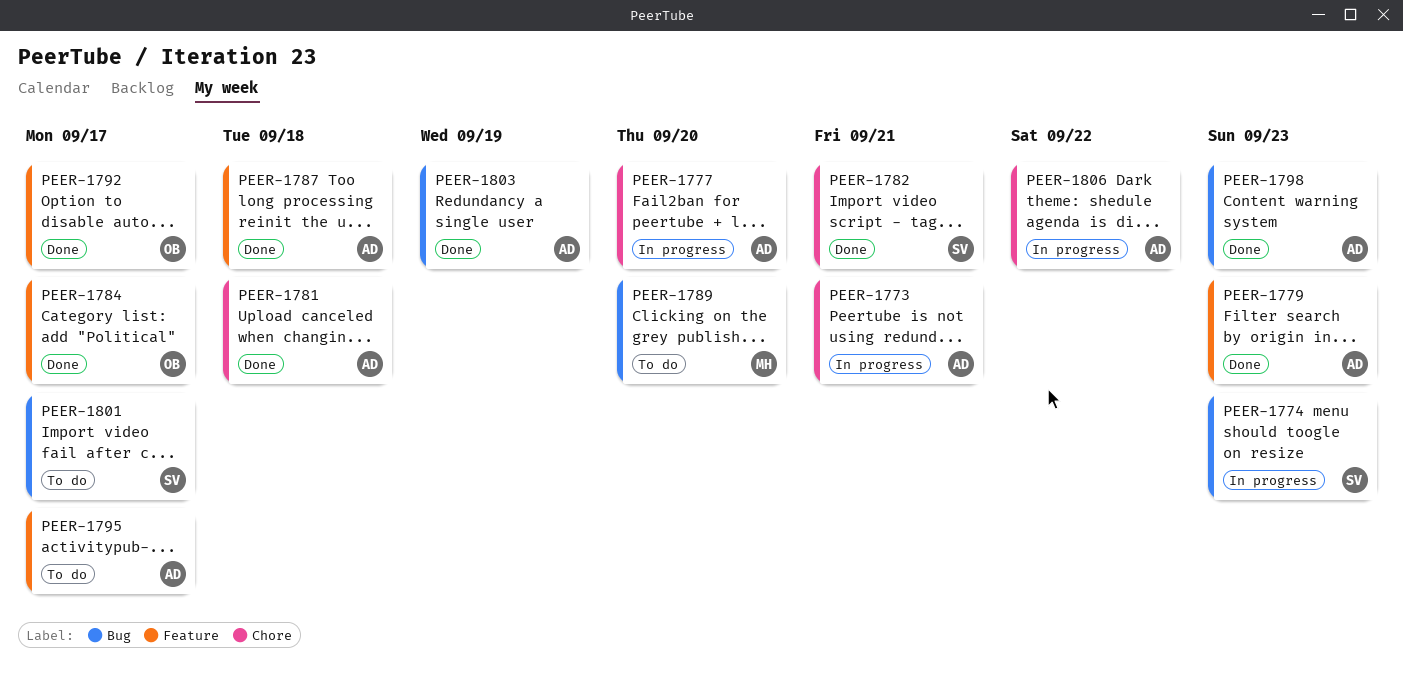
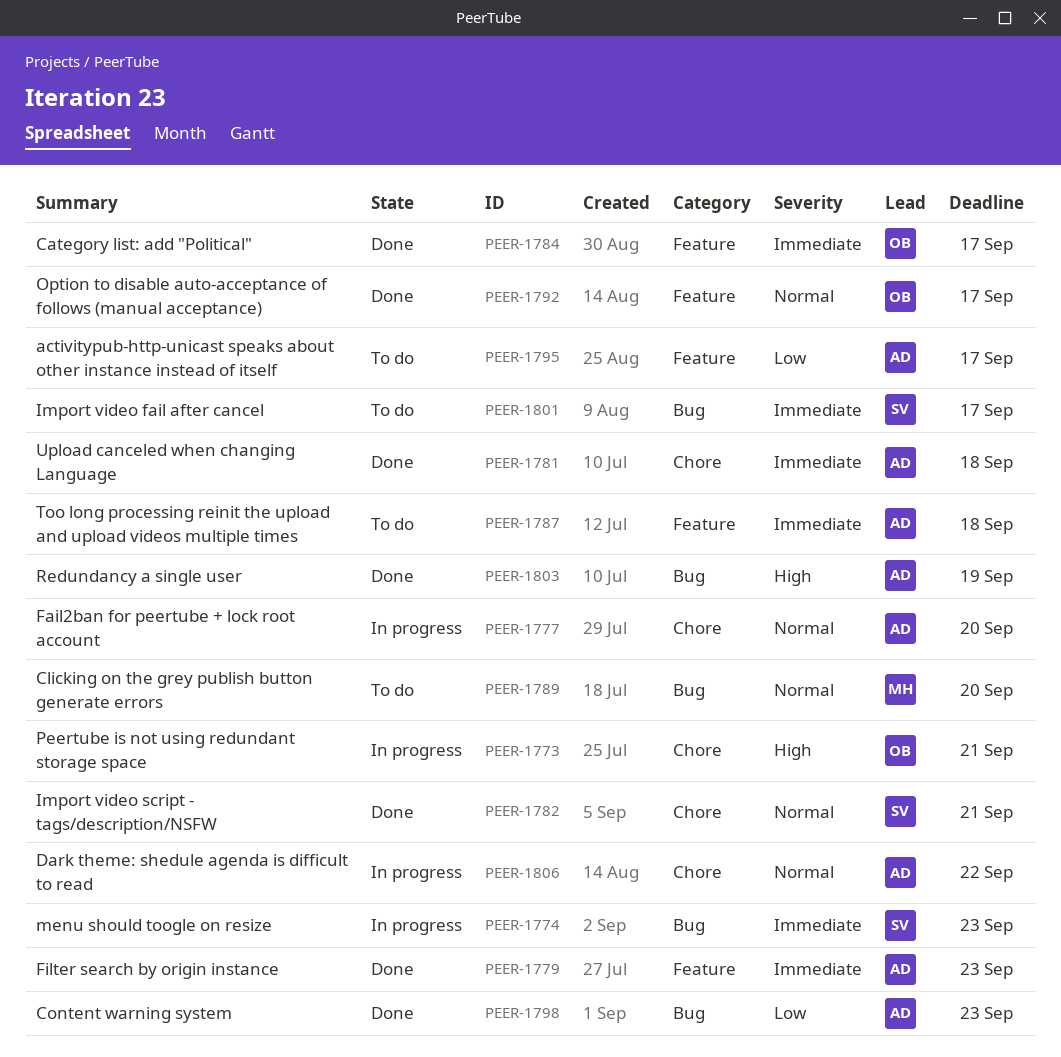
PEER-1773, owner: AD -> OB
PEER-1787, status: Done -> To do

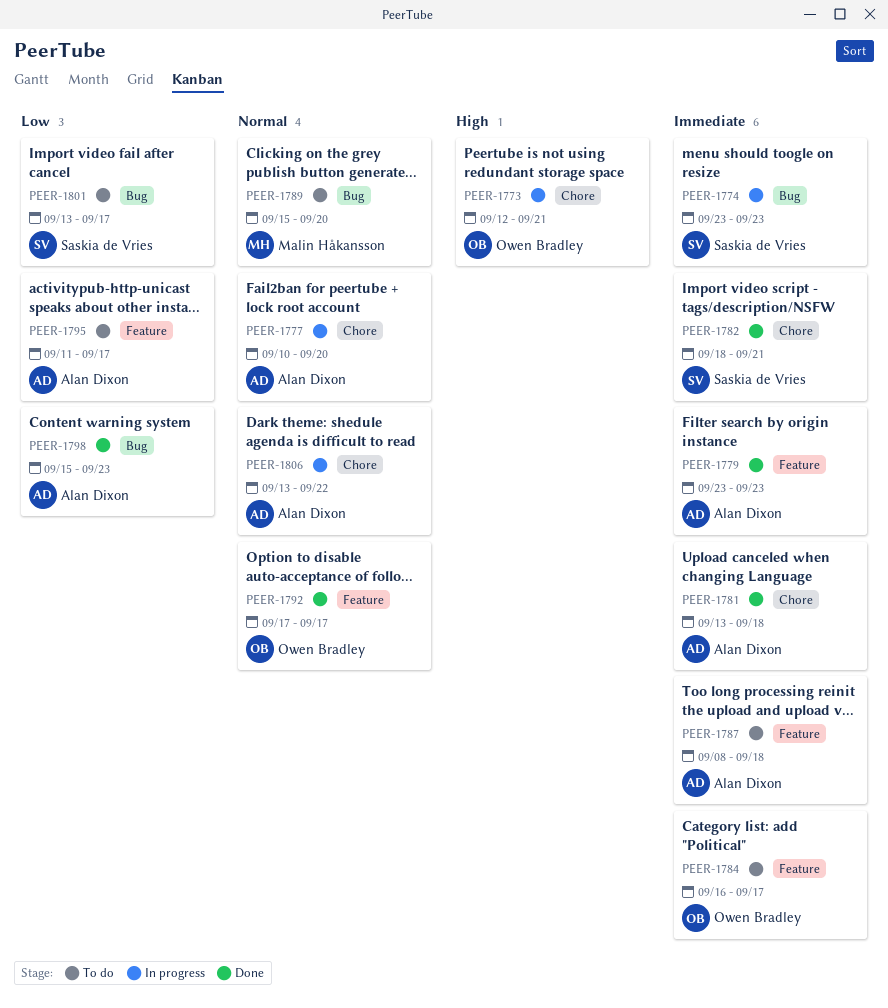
PEER-1782, priority: Normal -> Immediate
PEER-1784, status: Done -> To do
PEER-1801, priority: Immediate -> Low
PEER-1803: present -> none

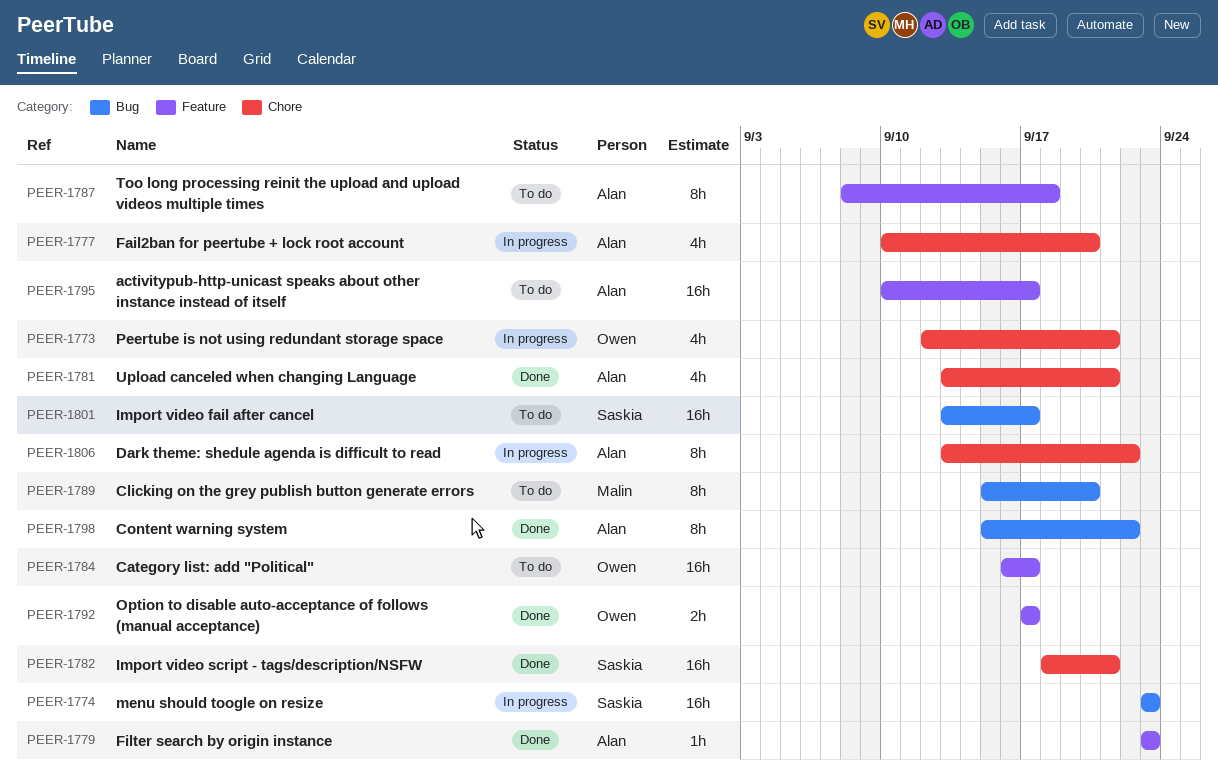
PEER-1781, due: Sep 18 -> Sep 21
PEER-1795, start: Sep 11 -> Sep 10
PEER-1798, due: Sep 23 -> Sep 22

